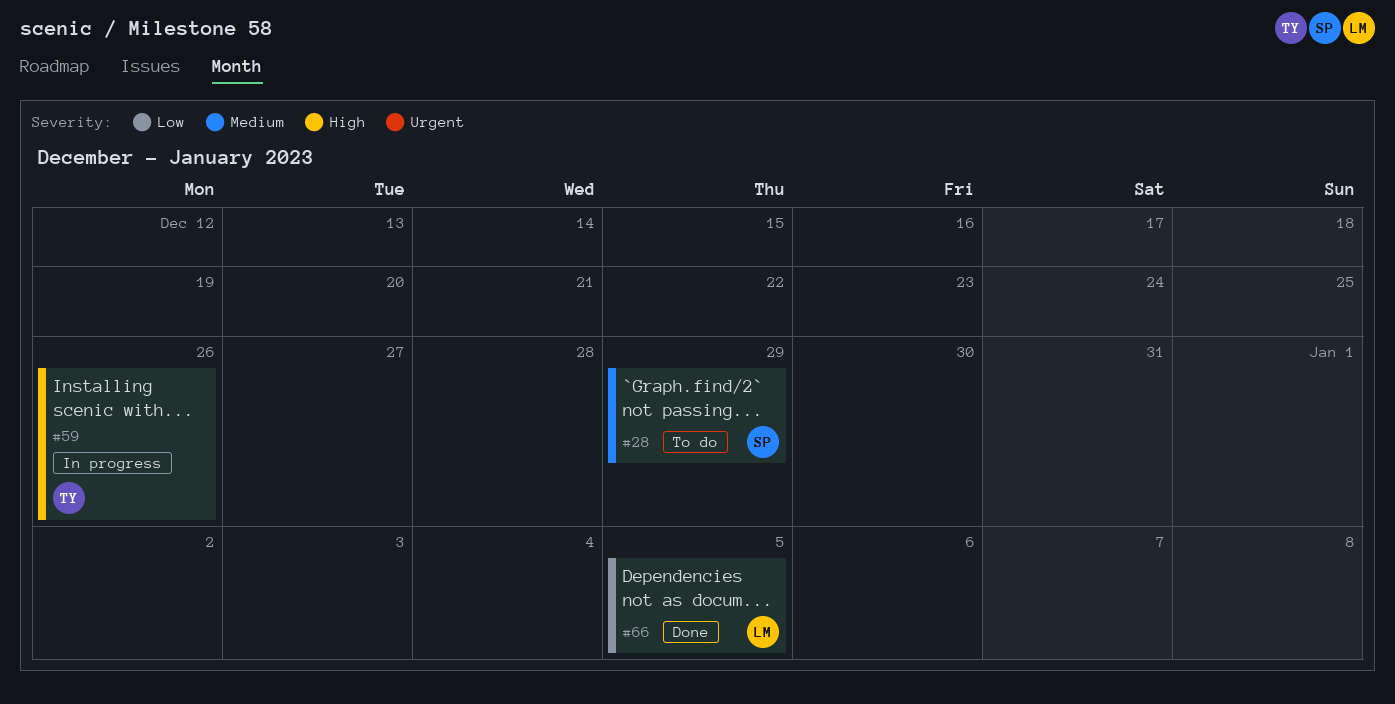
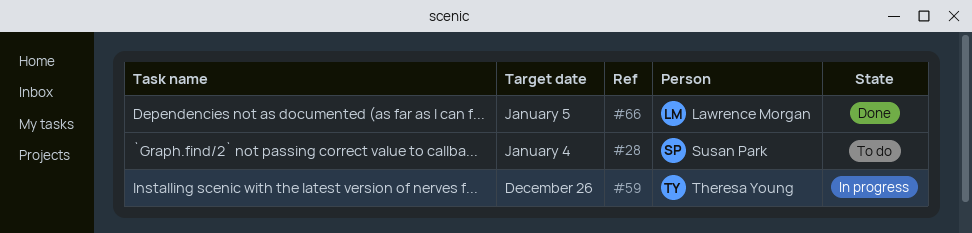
#28, due: Dec 29 -> Jan 4

